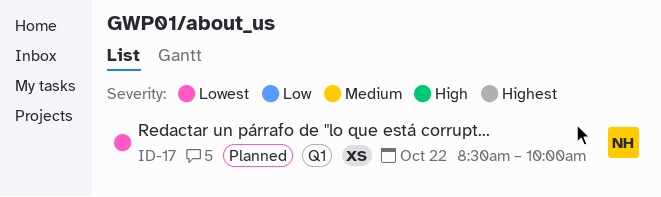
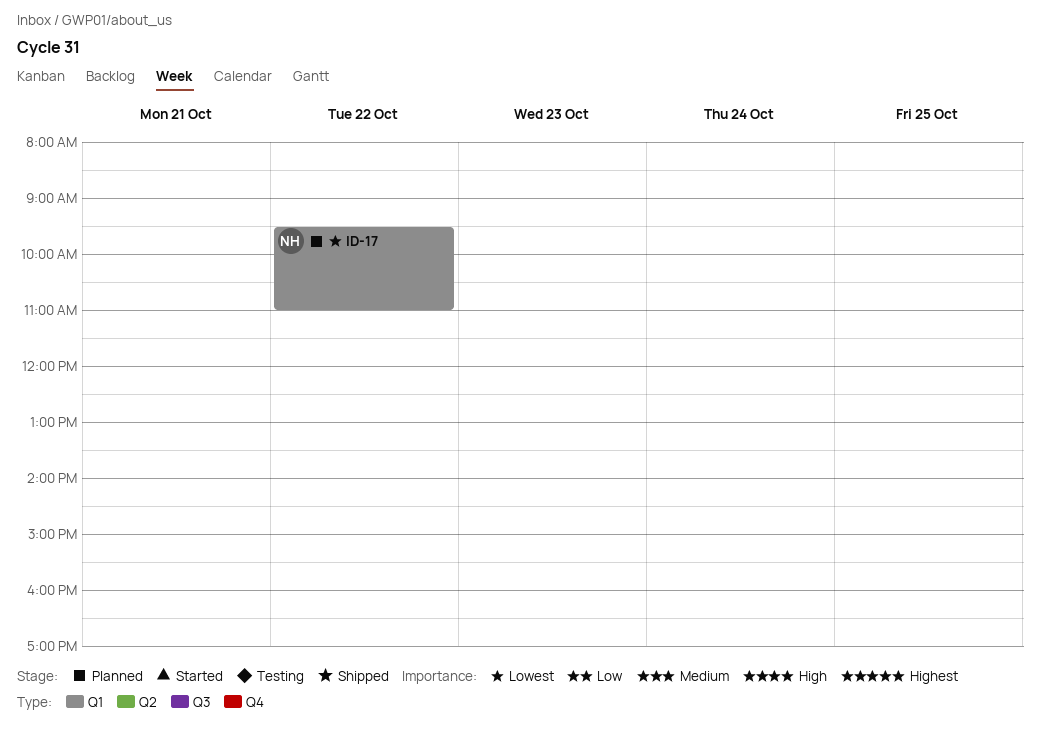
ID-17, begins: 08:30 -> 09:30
ID-17, ends: 10:00 -> 11:00

